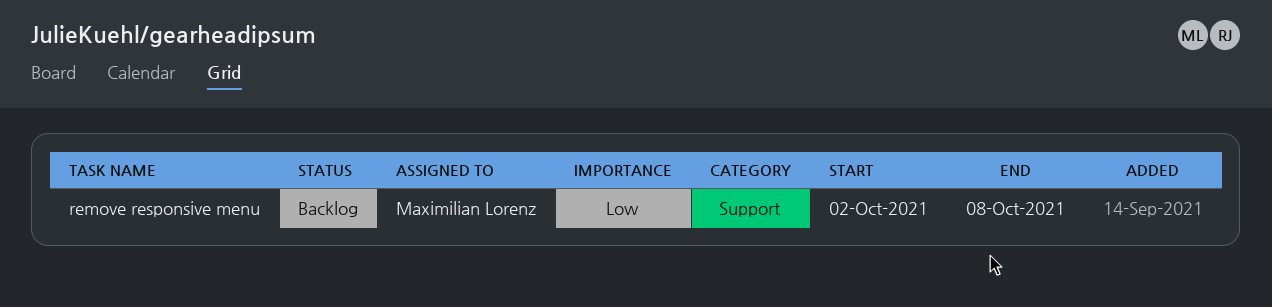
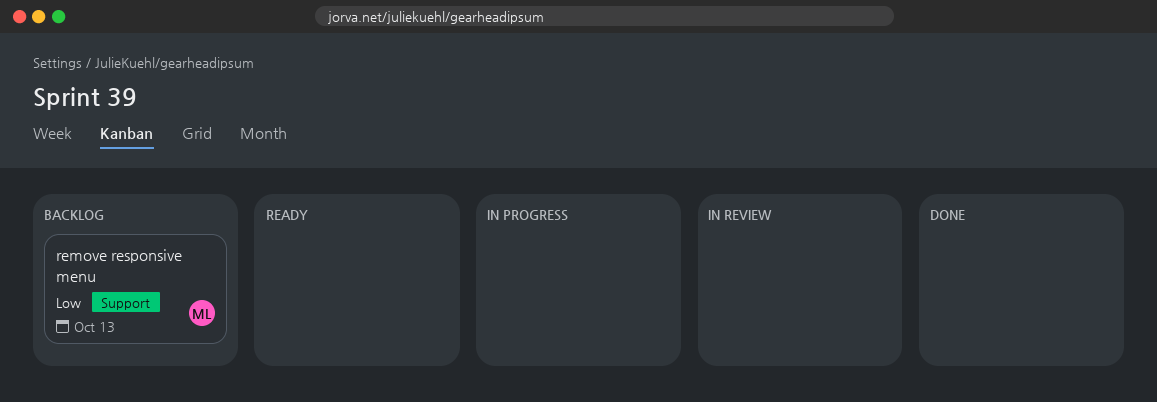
remove responsive menu, due: Oct 8 -> Oct 13

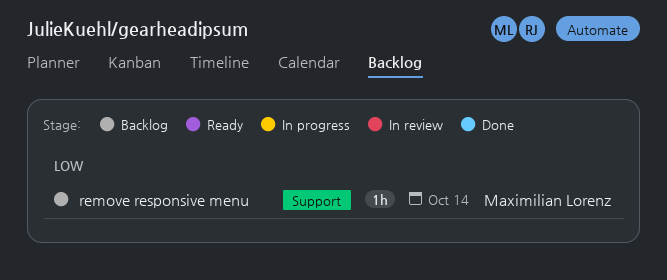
remove responsive menu, due: Oct 13 -> Oct 14

